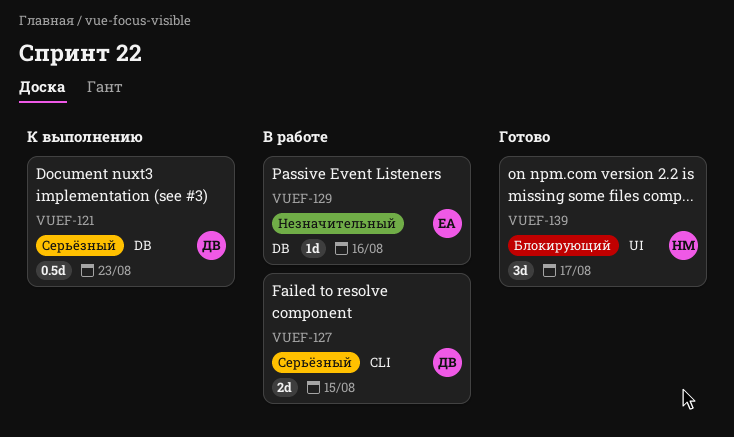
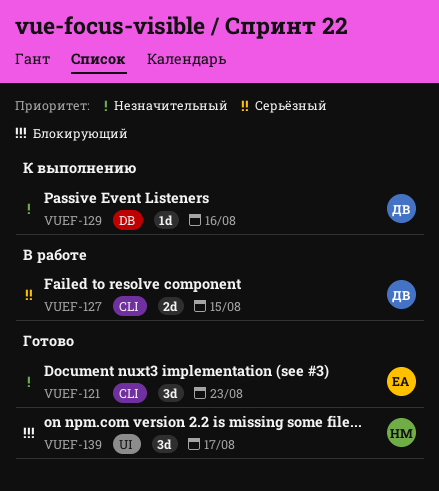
VUEF-121, status: К выполнению -> Готово
VUEF-121, owner: ДВ -> ЕА
VUEF-121, priority: Серьёзный -> Незначительный
VUEF-121, label: DB -> CLI
VUEF-121, estimate: 0.5d -> 3d
VUEF-129, status: В работе -> К выполнению
VUEF-129, owner: ЕА -> ДВ

